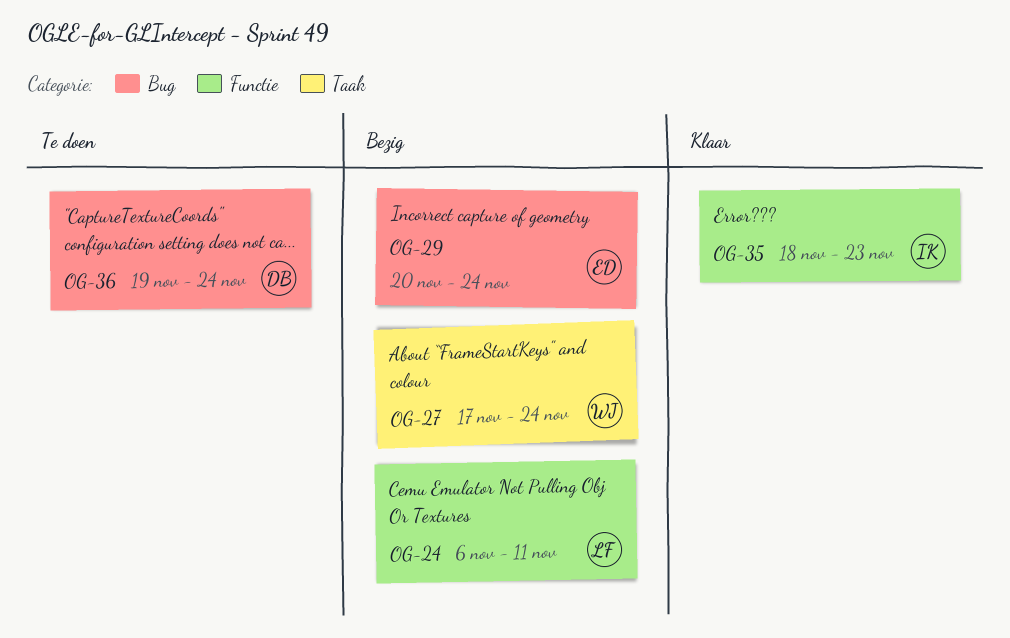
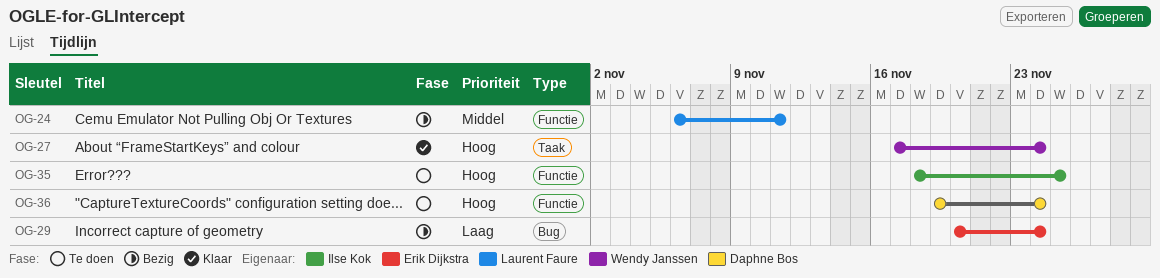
OG-27, status: Bezig -> Klaar
OG-35, status: Klaar -> Te doen
OG-35, due: Nov 23 -> Nov 25
OG-36, label: Bug -> Functie

